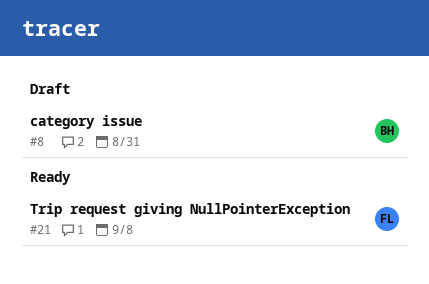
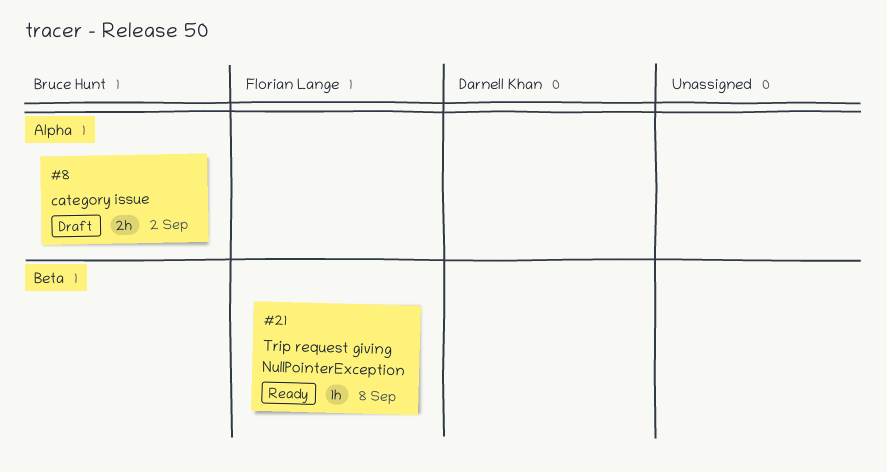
#8, due: Aug 31 -> Sep 2

